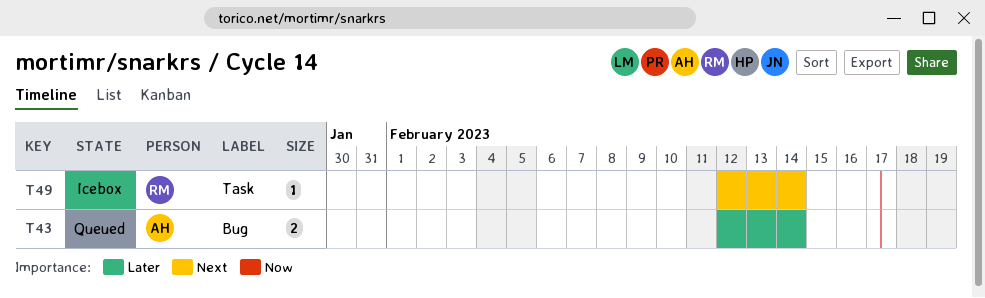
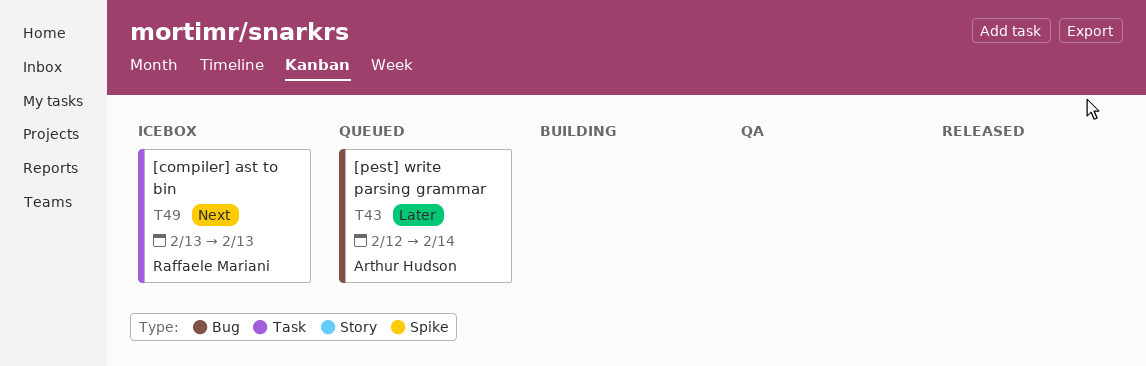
T49, start: Feb 12 -> Feb 13
T49, due: Feb 14 -> Feb 13

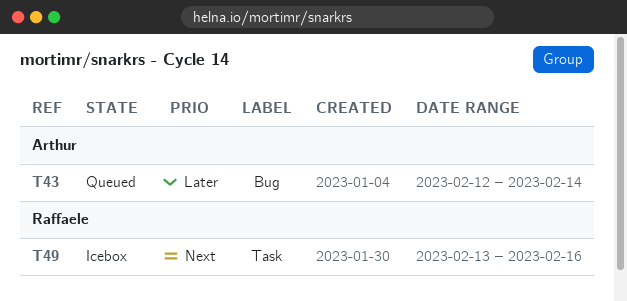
T49, due: Feb 13 -> Feb 16

